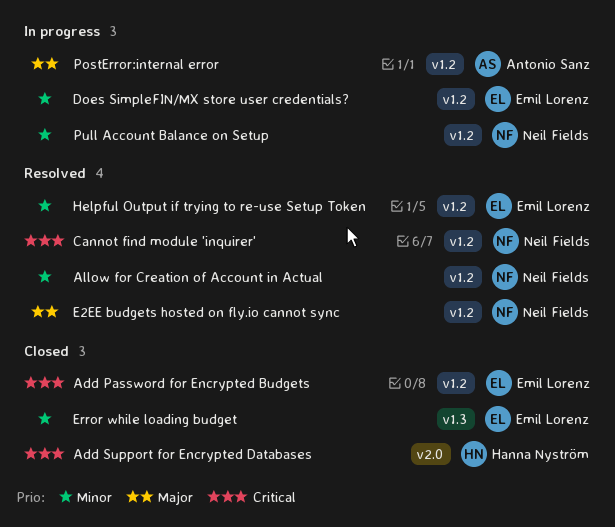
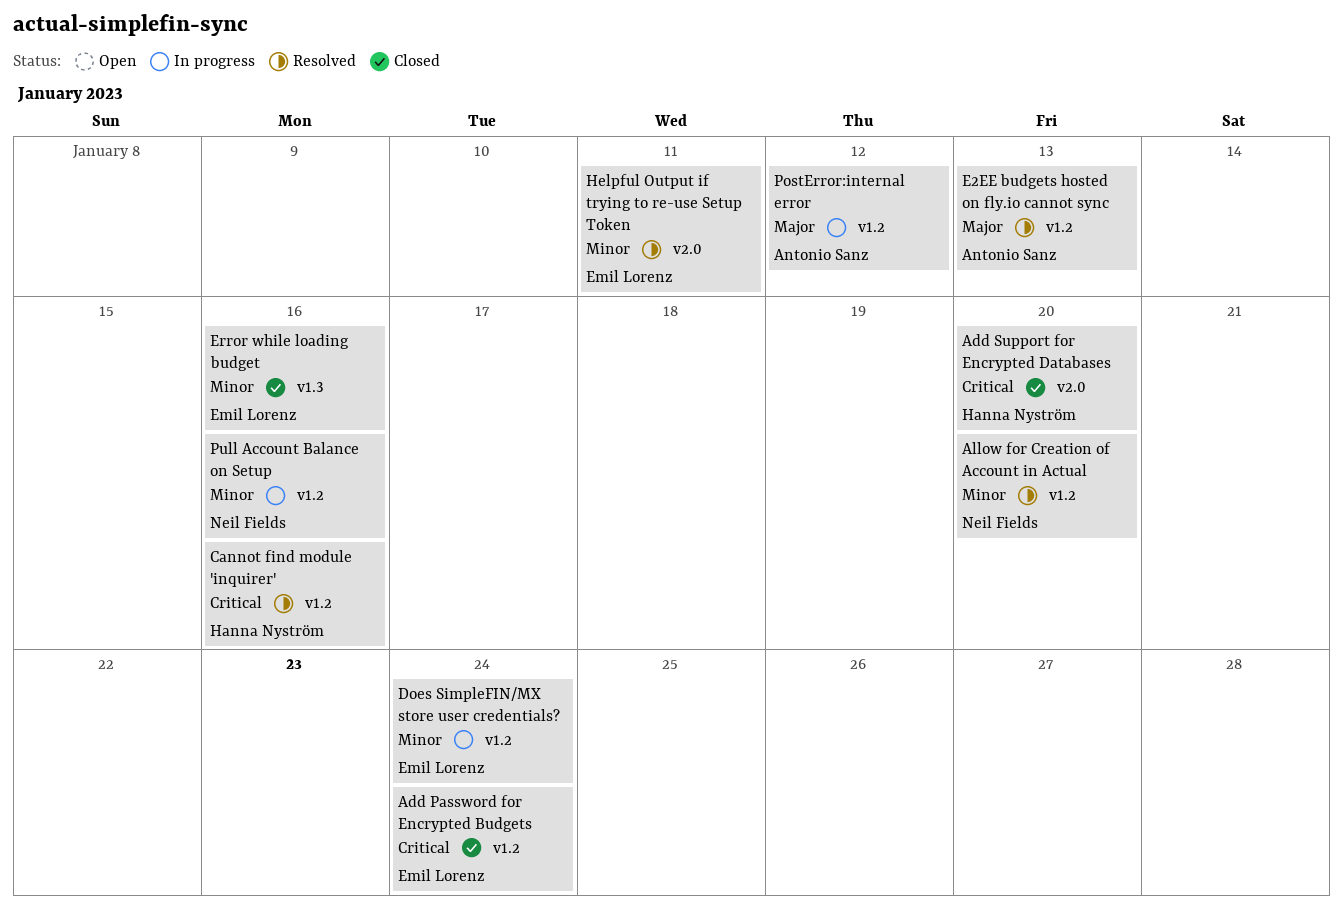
Cannot find module 'inquirer', owner: Neil Fields -> Hanna Nyström
E2EE budgets hosted on fly.io cannot sync, owner: Neil Fields -> Antonio Sanz
Helpful Output if trying to re-use Setup Token, label: v1.2 -> v2.0

